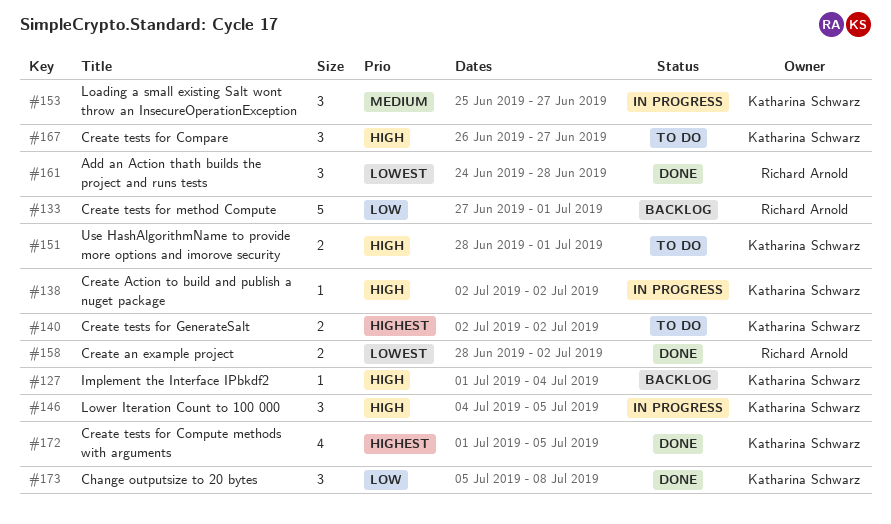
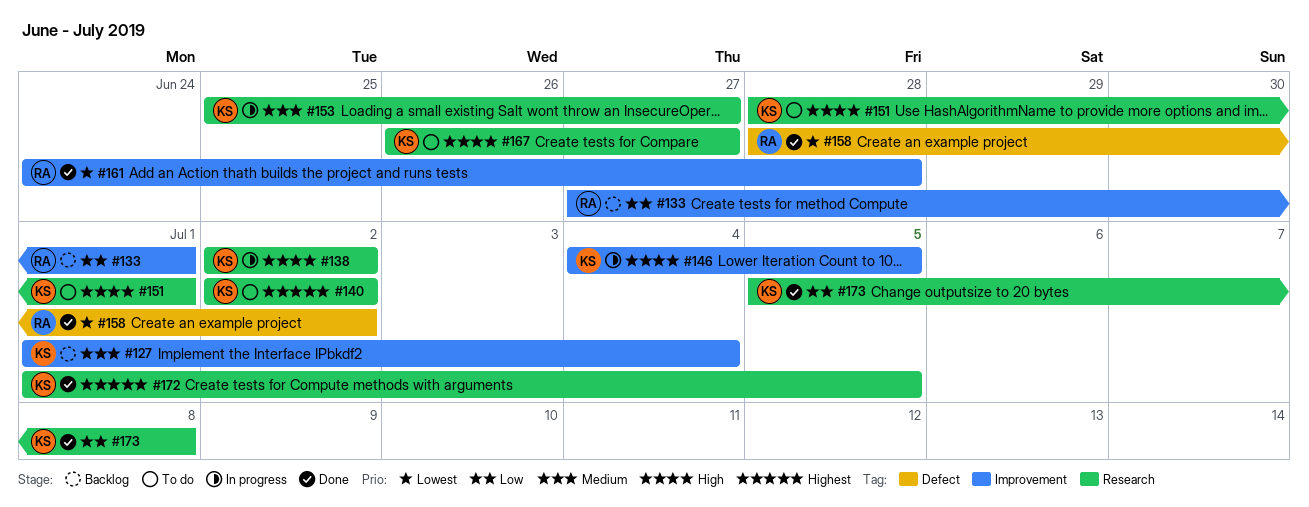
#127, priority: High -> Medium

